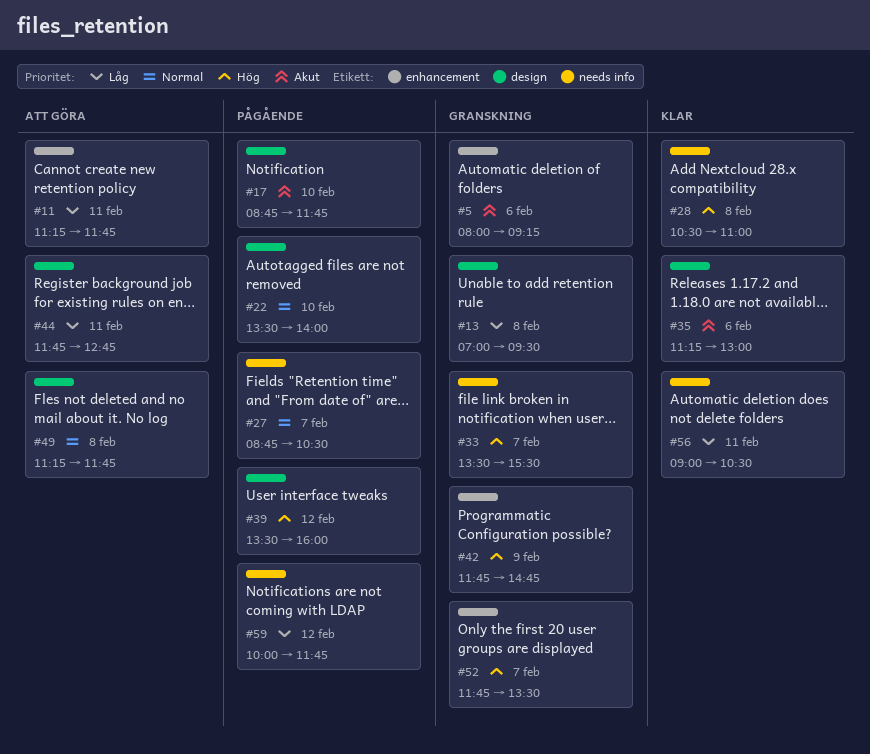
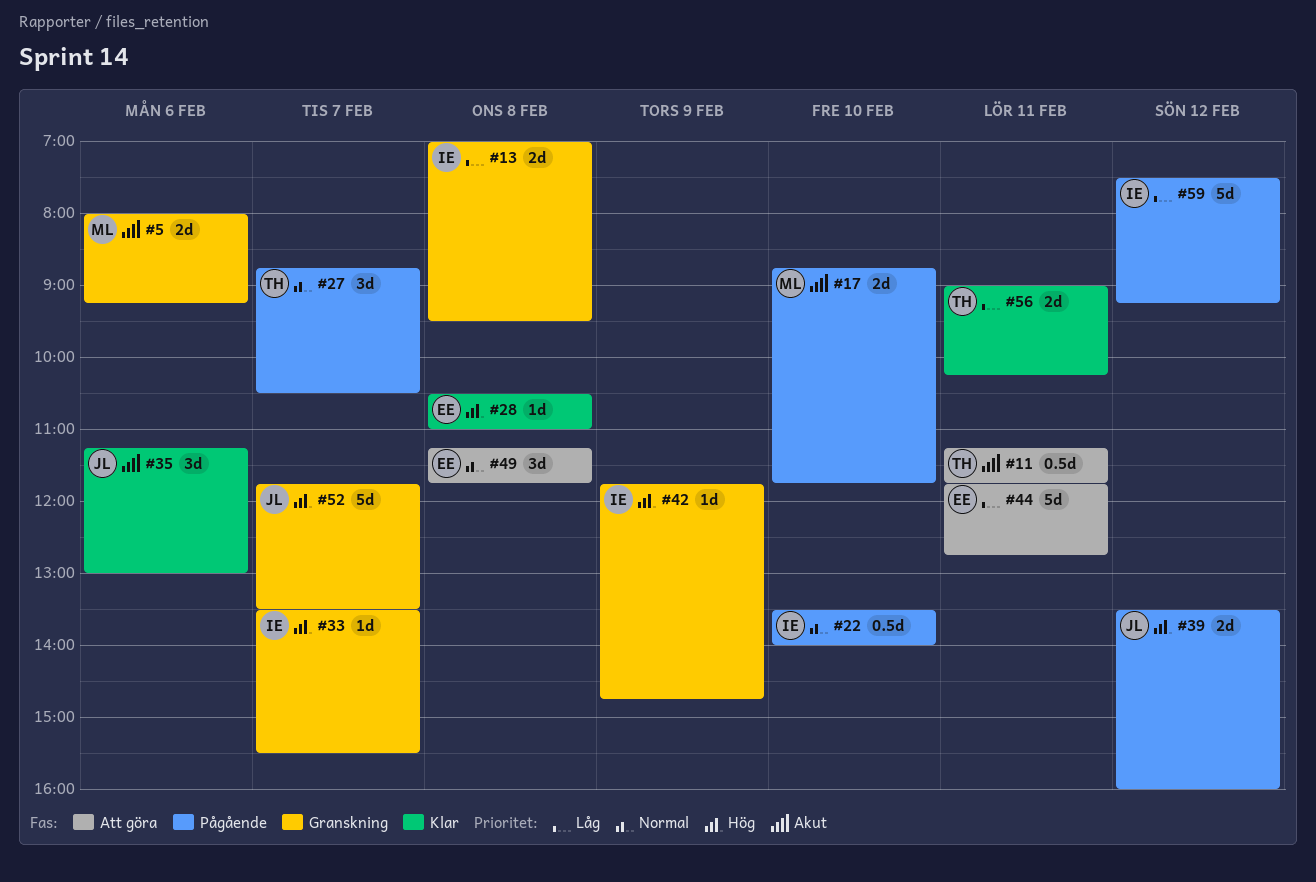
#11, priority: Låg -> Akut
#56, ends: 10:30 -> 10:15
#59, begins: 10:00 -> 07:30
#59, ends: 11:45 -> 09:15

